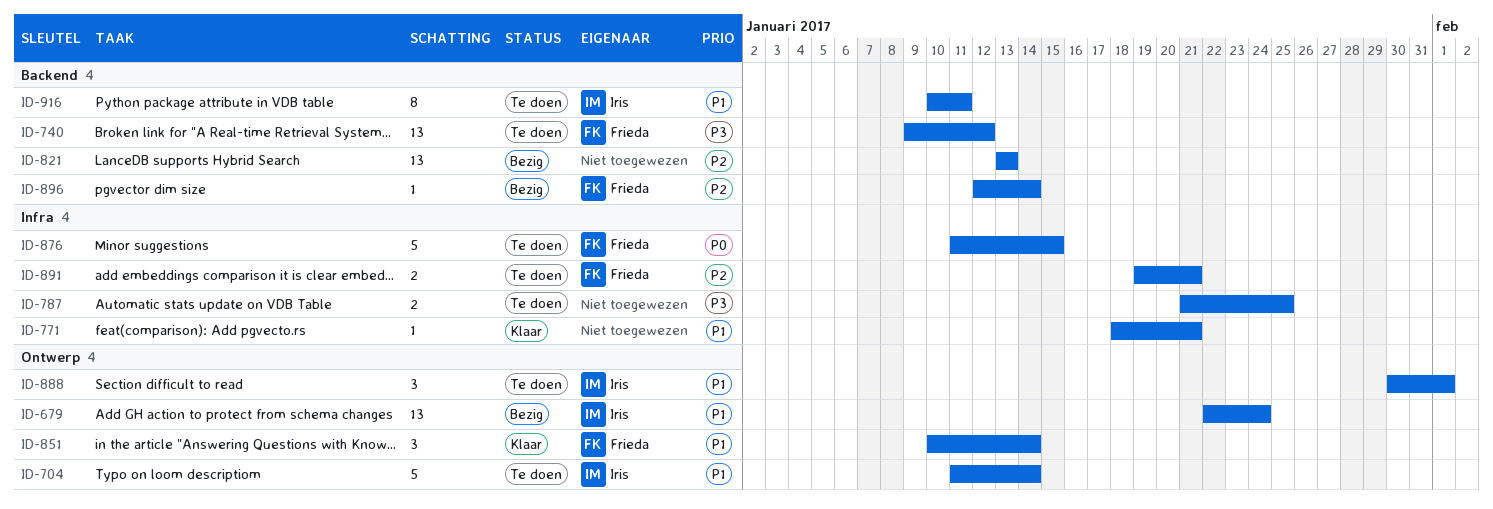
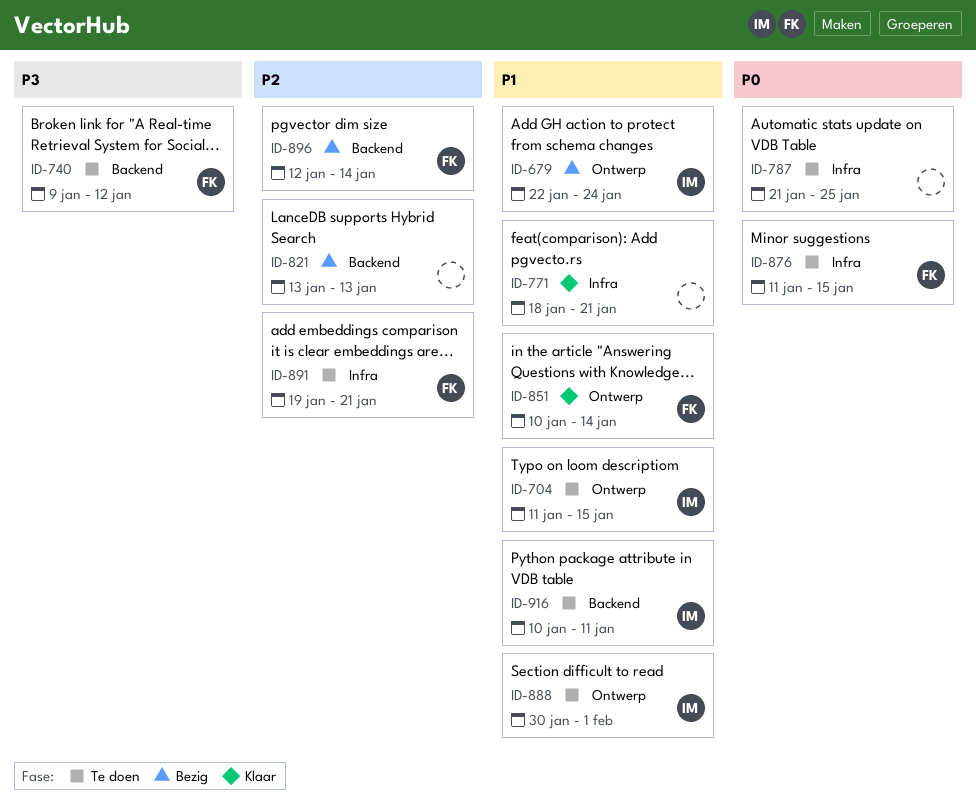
ID-704, due: Jan 14 -> Jan 15
ID-787, priority: P3 -> P0

